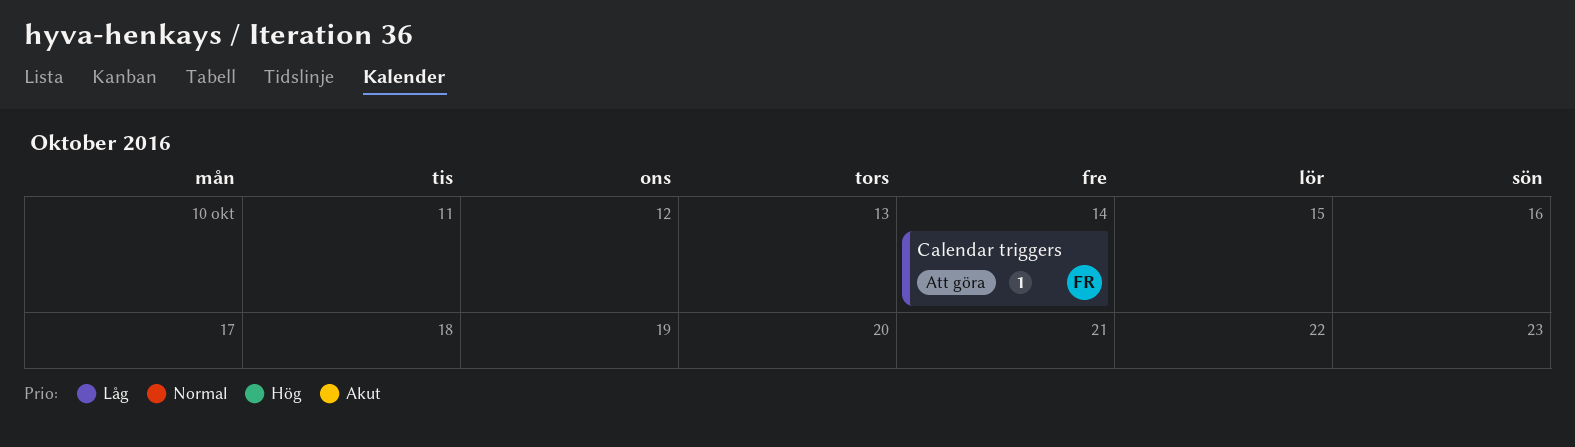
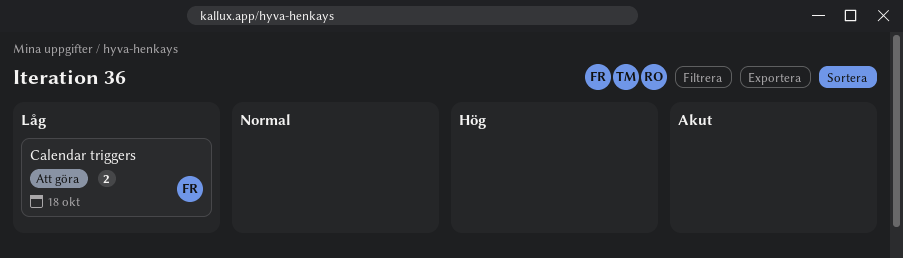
Calendar triggers, estimate: 1 -> 2
Calendar triggers, due: Oct 14 -> Oct 18

